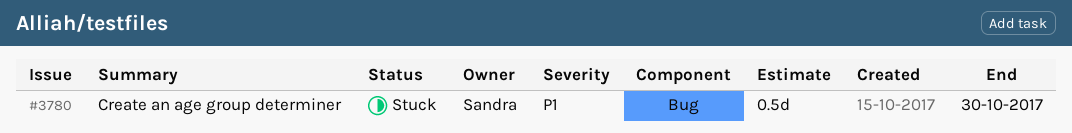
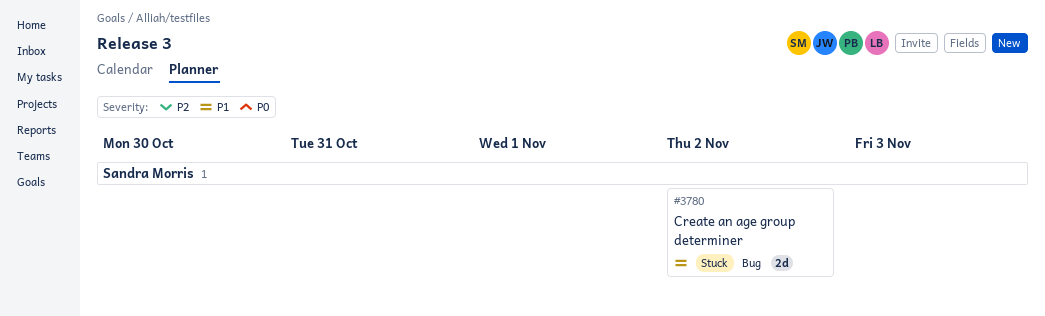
#3780, estimate: 0.5d -> 2d
#3780, due: Oct 30 -> Nov 2

